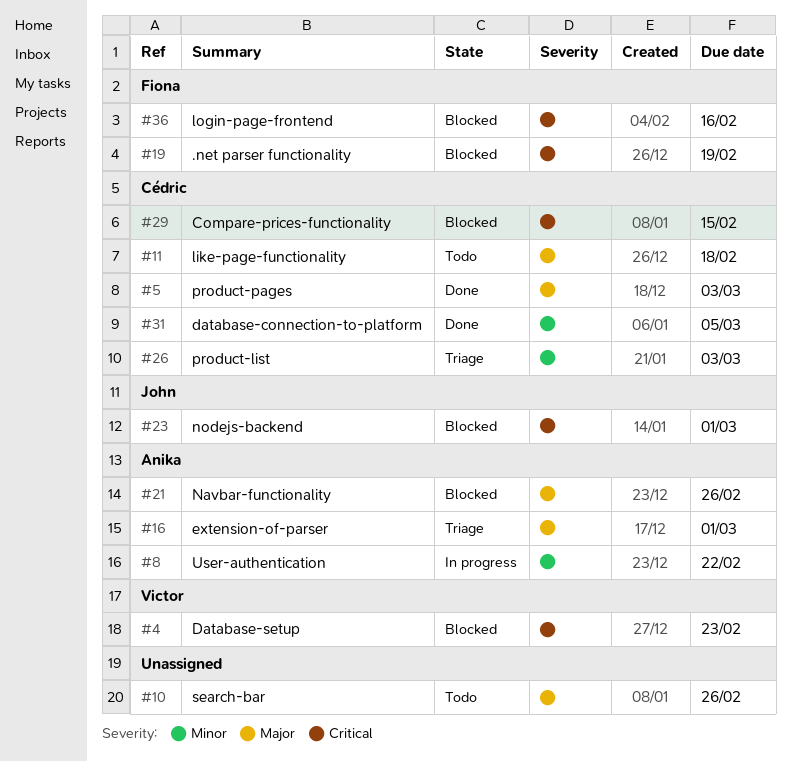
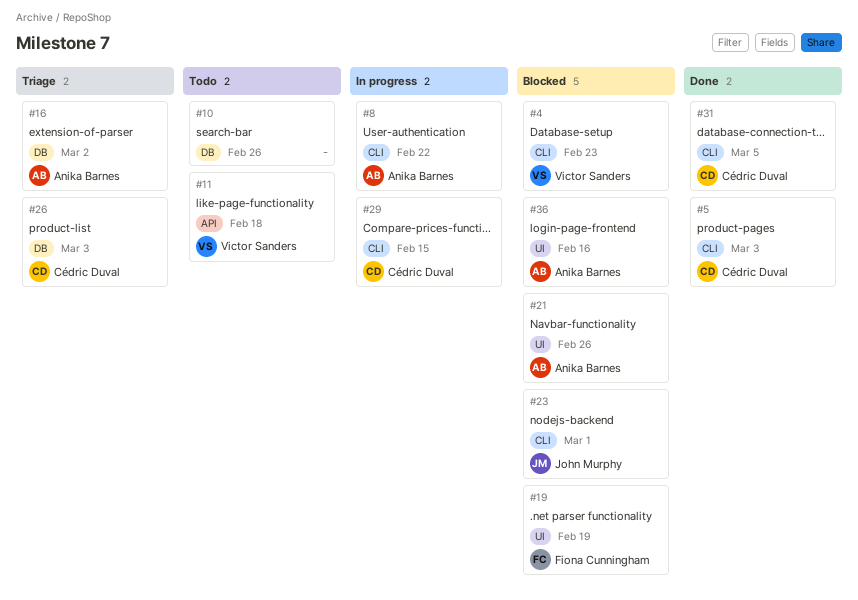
#11, owner: Cédric Duval -> Victor Sanders
#16, due: Mar 1 -> Mar 2
#29, status: Blocked -> In progress
#36, owner: Fiona Cunningham -> Anika Barnes

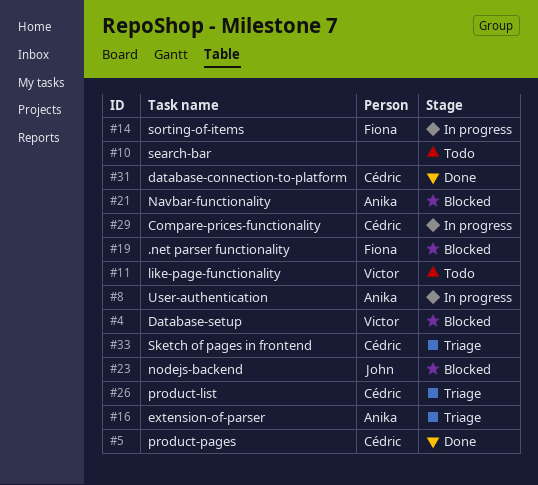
#14: none -> present
#33: none -> present
#36: present -> none

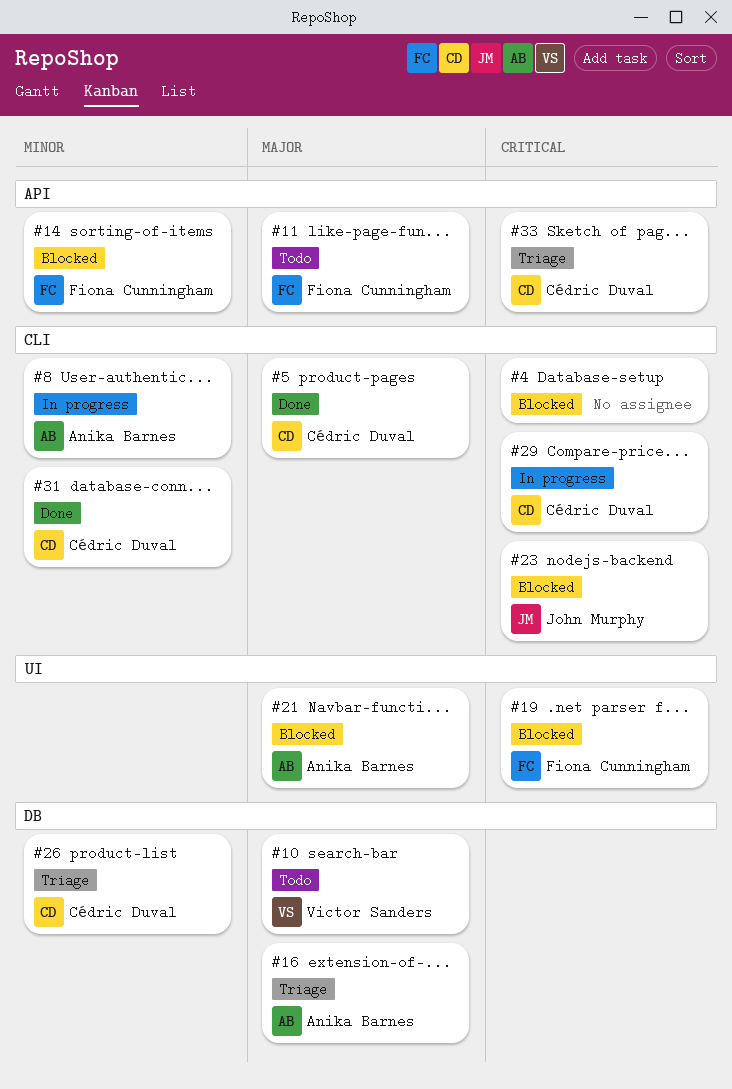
#4, owner: Victor Sanders -> none
#10, owner: none -> Victor Sanders
#11, owner: Victor Sanders -> Fiona Cunningham
#14, status: In progress -> Blocked

